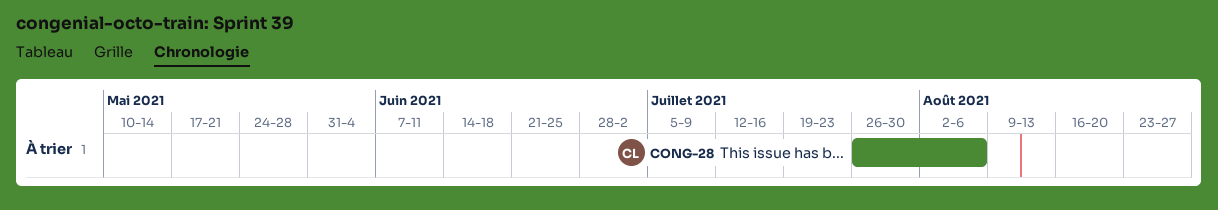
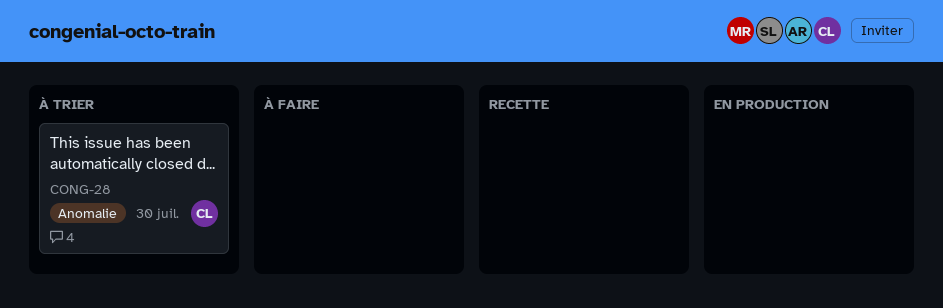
CONG-28, due: Aug 6 -> Jul 30

